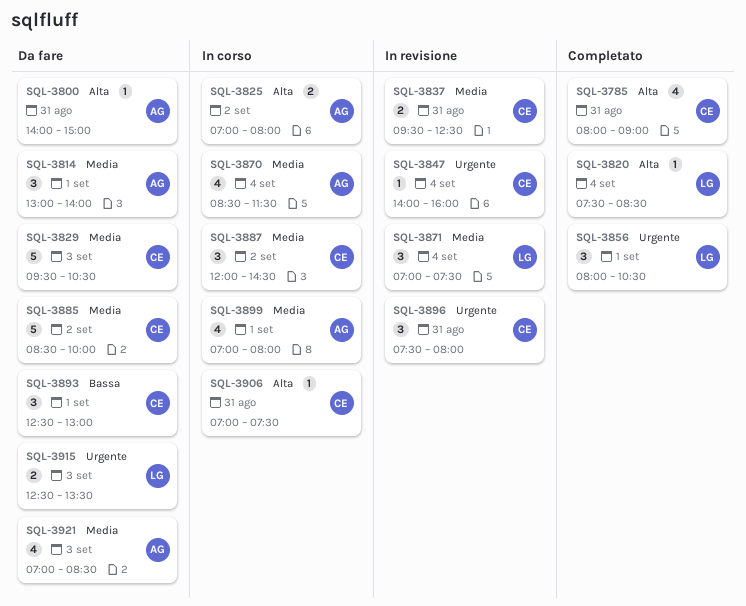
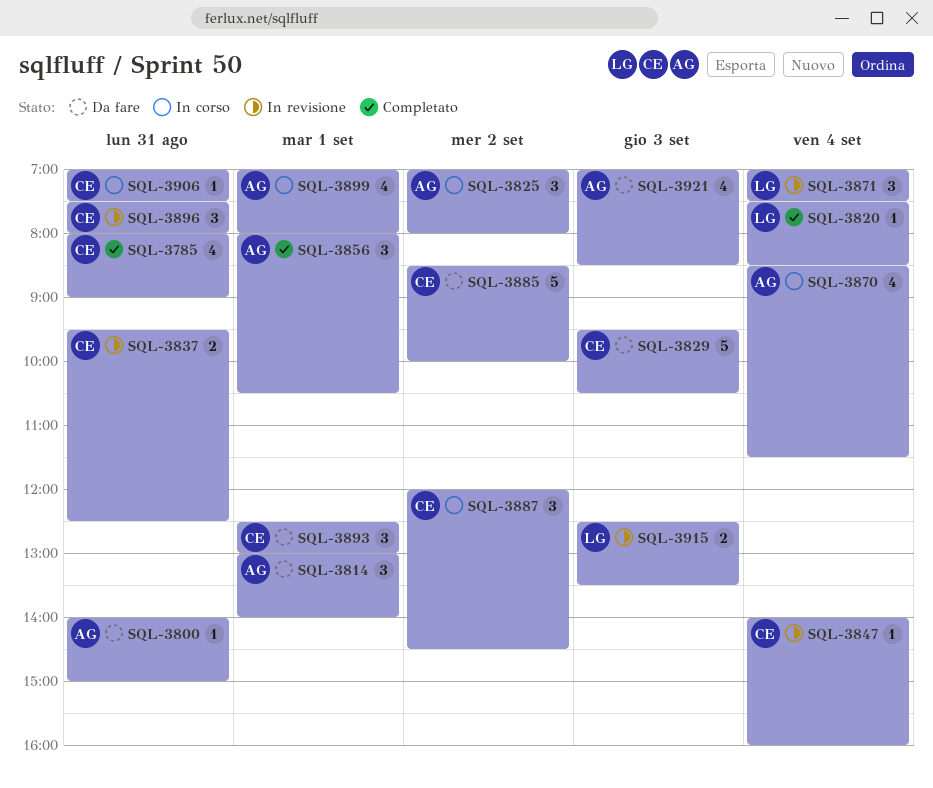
SQL-3825, estimate: 2 -> 3
SQL-3856, owner: LG -> AG
SQL-3915, status: Da fare -> In revisione

